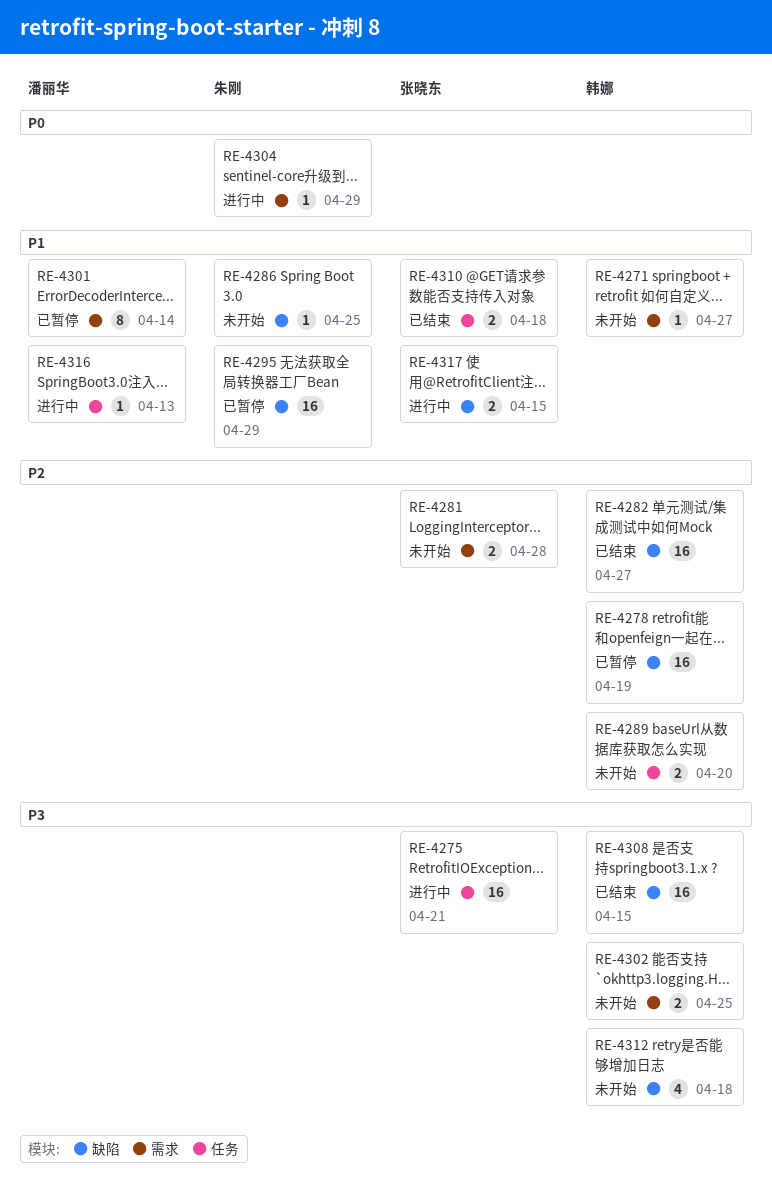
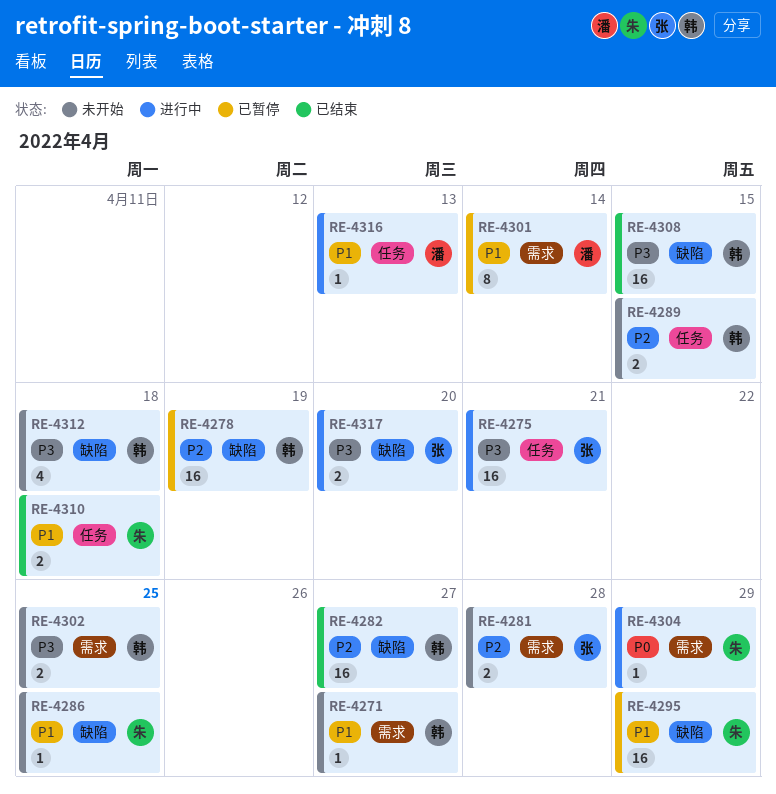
RE-4289, due: Apr 20 -> Apr 15
RE-4310, owner: 张晓东 -> 朱刚
RE-4317, priority: P1 -> P3
RE-4317, due: Apr 15 -> Apr 20

